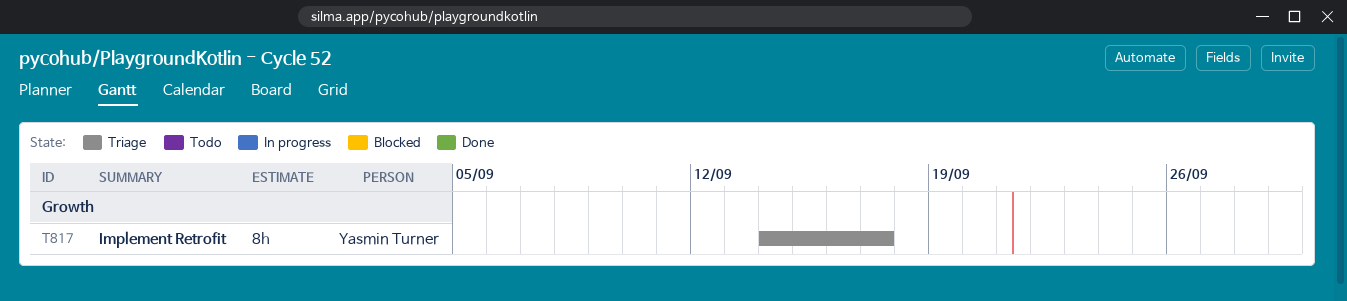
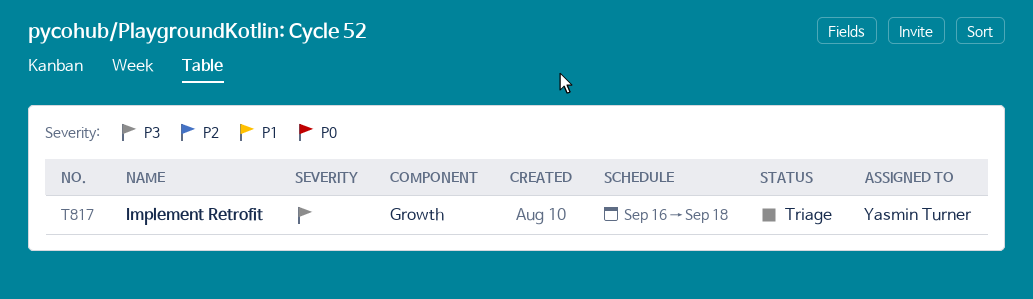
T817, start: Sep 14 -> Sep 16
T817, due: Sep 17 -> Sep 18

